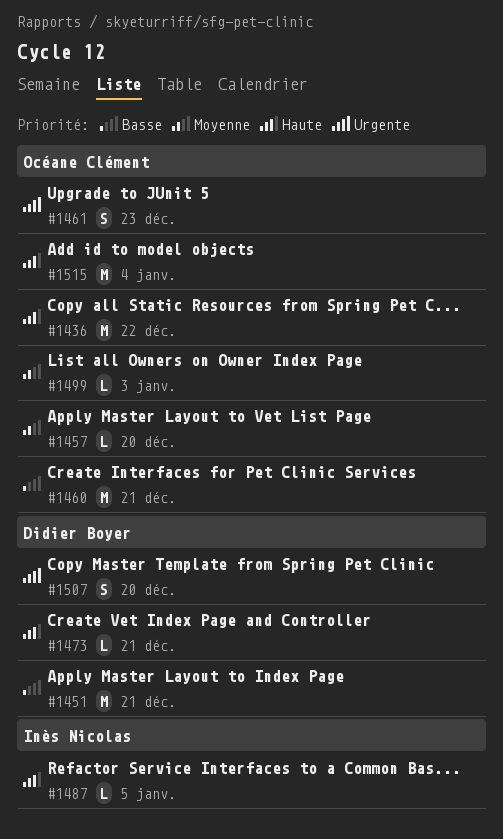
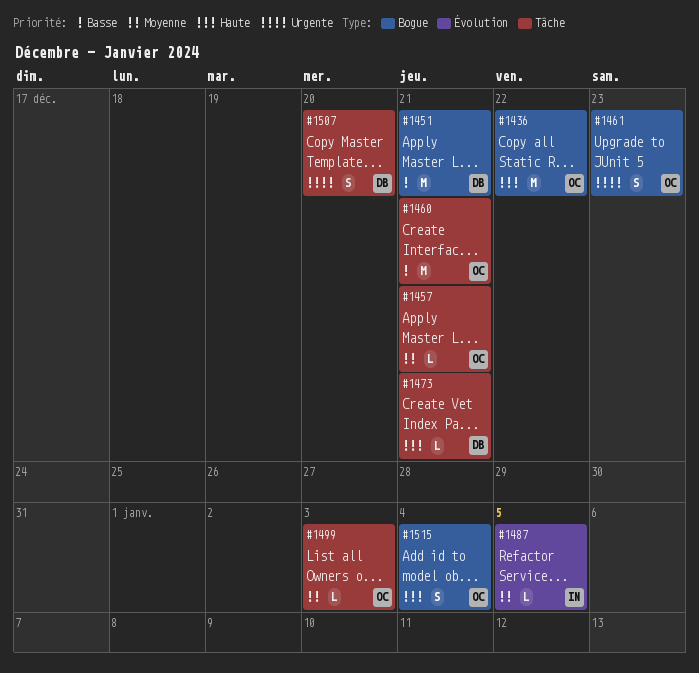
#1457, due: Dec 20 -> Dec 21
#1487, priority: Haute -> Moyenne
#1515, estimate: M -> S

